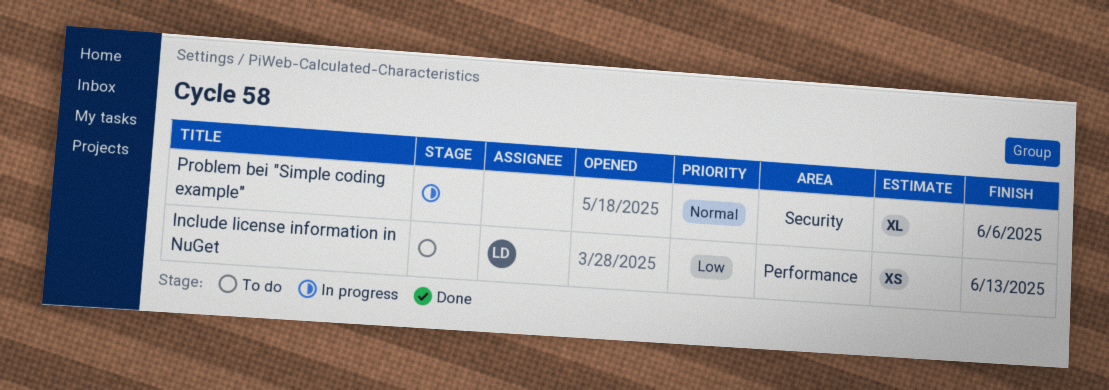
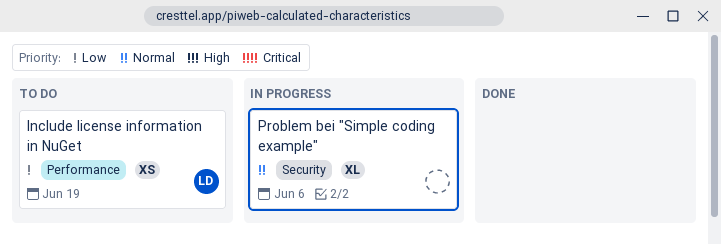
Include license information in NuGet, due: Jun 13 -> Jun 19

